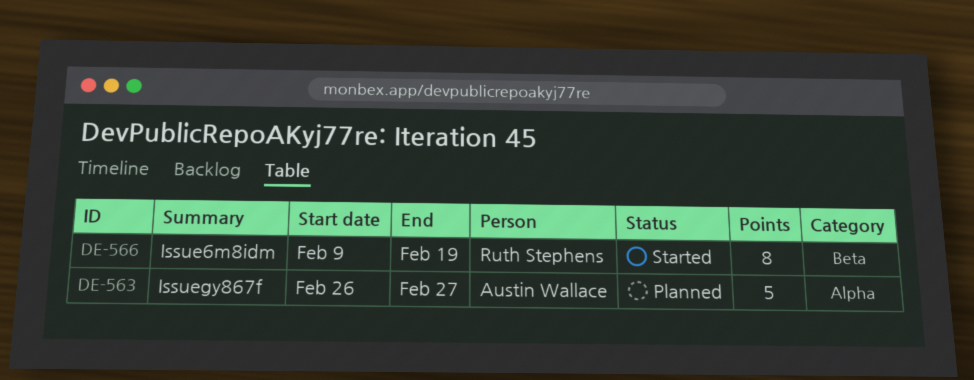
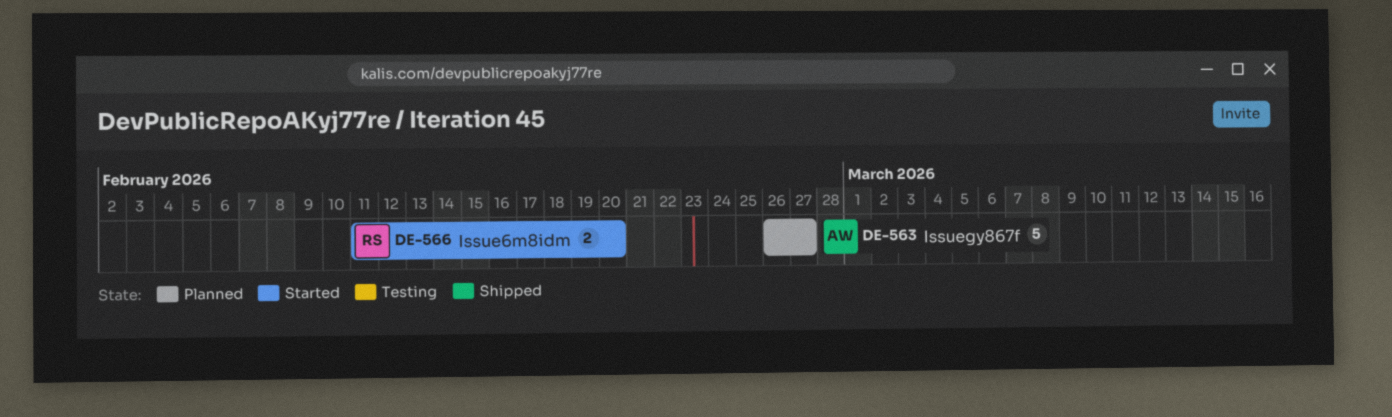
DE-566, estimate: 8 -> 2
DE-566, start: Feb 9 -> Feb 11
DE-566, due: Feb 19 -> Feb 20

